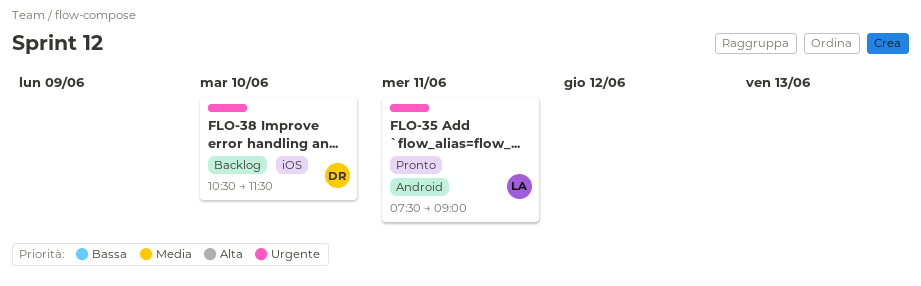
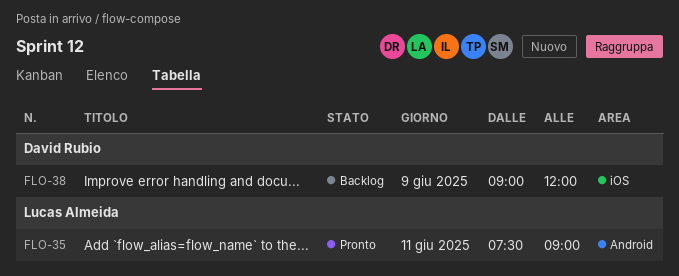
FLO-38, day: Jun 10 -> Jun 9
FLO-38, begins: 10:30 -> 09:00
FLO-38, ends: 11:30 -> 12:00

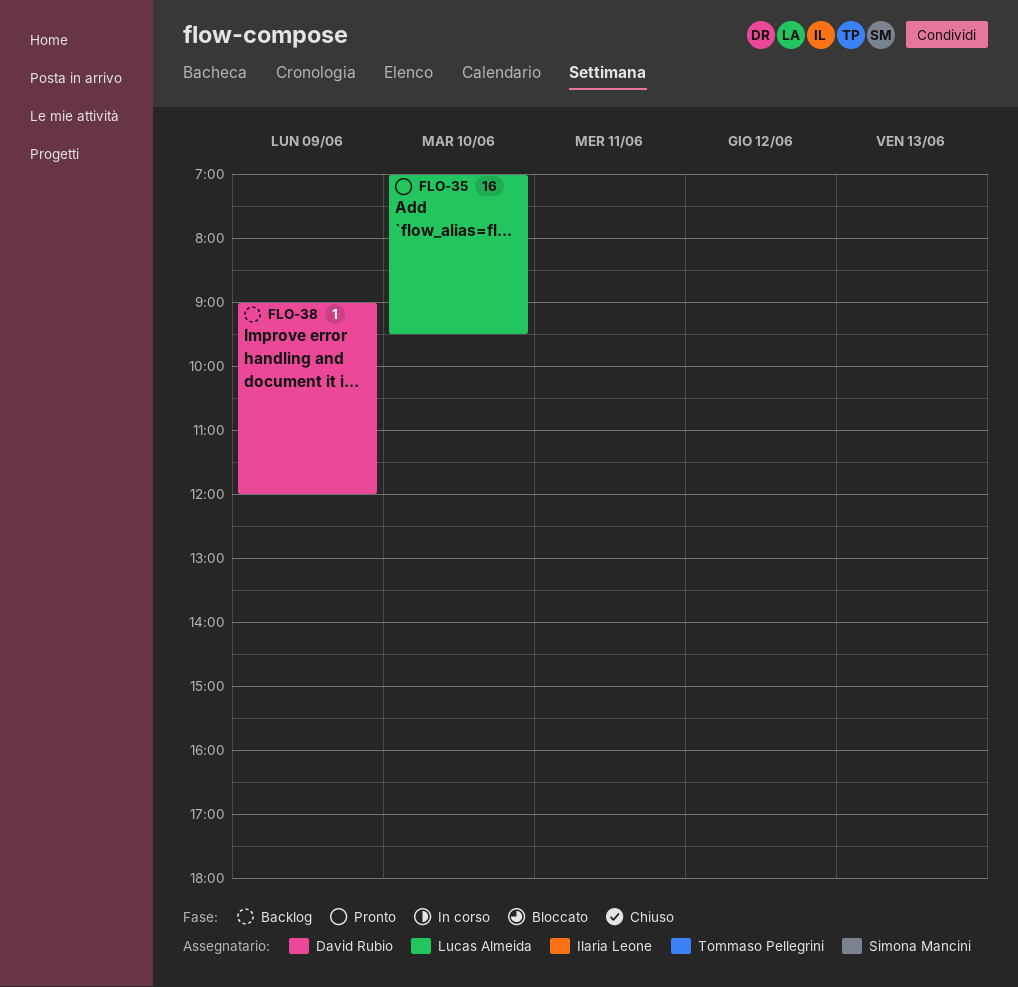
FLO-35, day: Jun 11 -> Jun 10
FLO-35, begins: 07:30 -> 07:00
FLO-35, ends: 09:00 -> 09:30

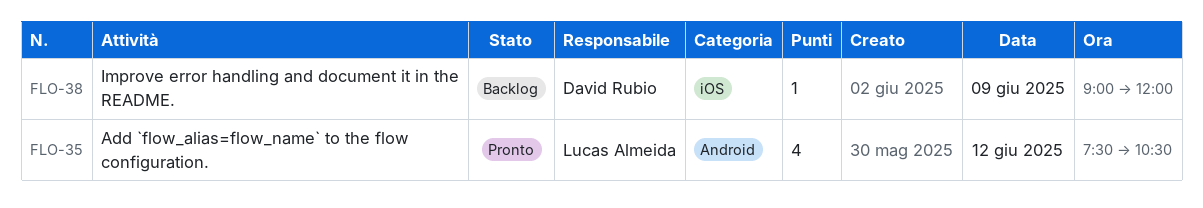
FLO-35, estimate: 16 -> 4
FLO-35, day: Jun 10 -> Jun 12
FLO-35, begins: 07:00 -> 07:30
FLO-35, ends: 09:30 -> 10:30

